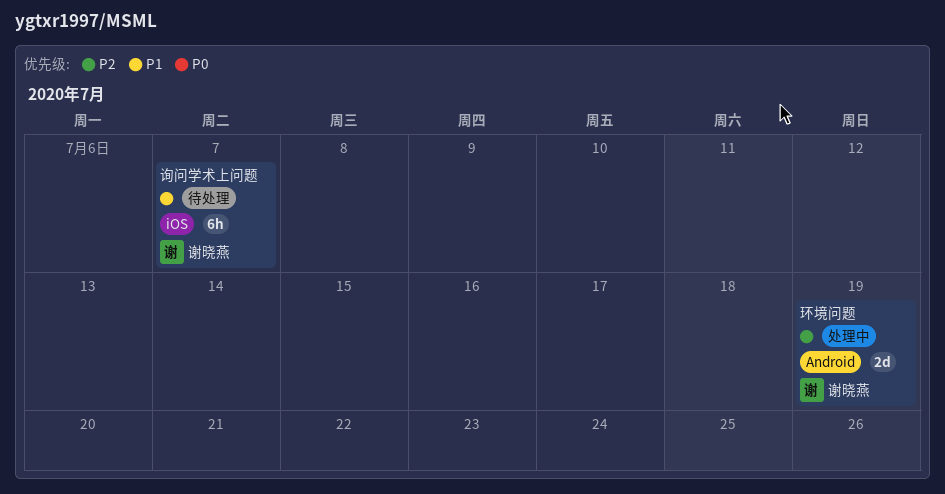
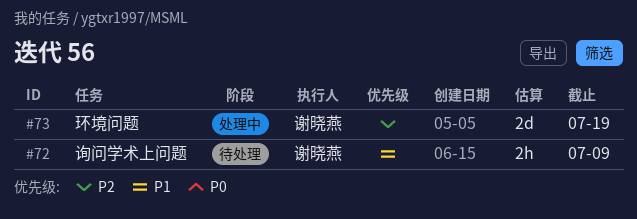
询问学术上问题, estimate: 6h -> 2h
询问学术上问题, due: Jul 7 -> Jul 9

